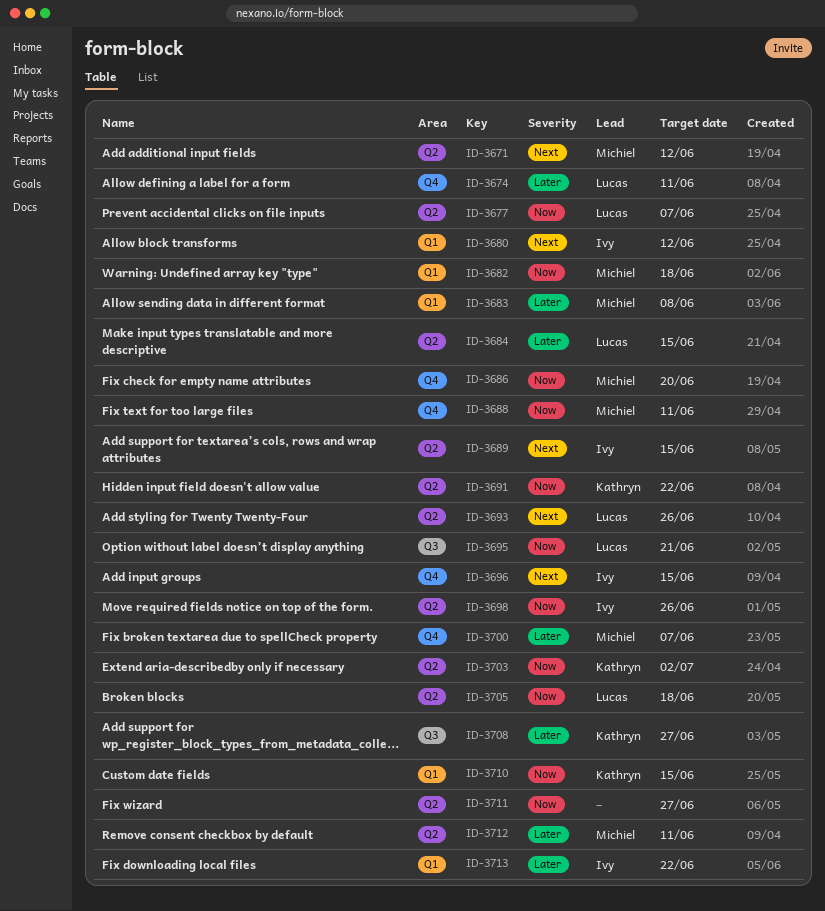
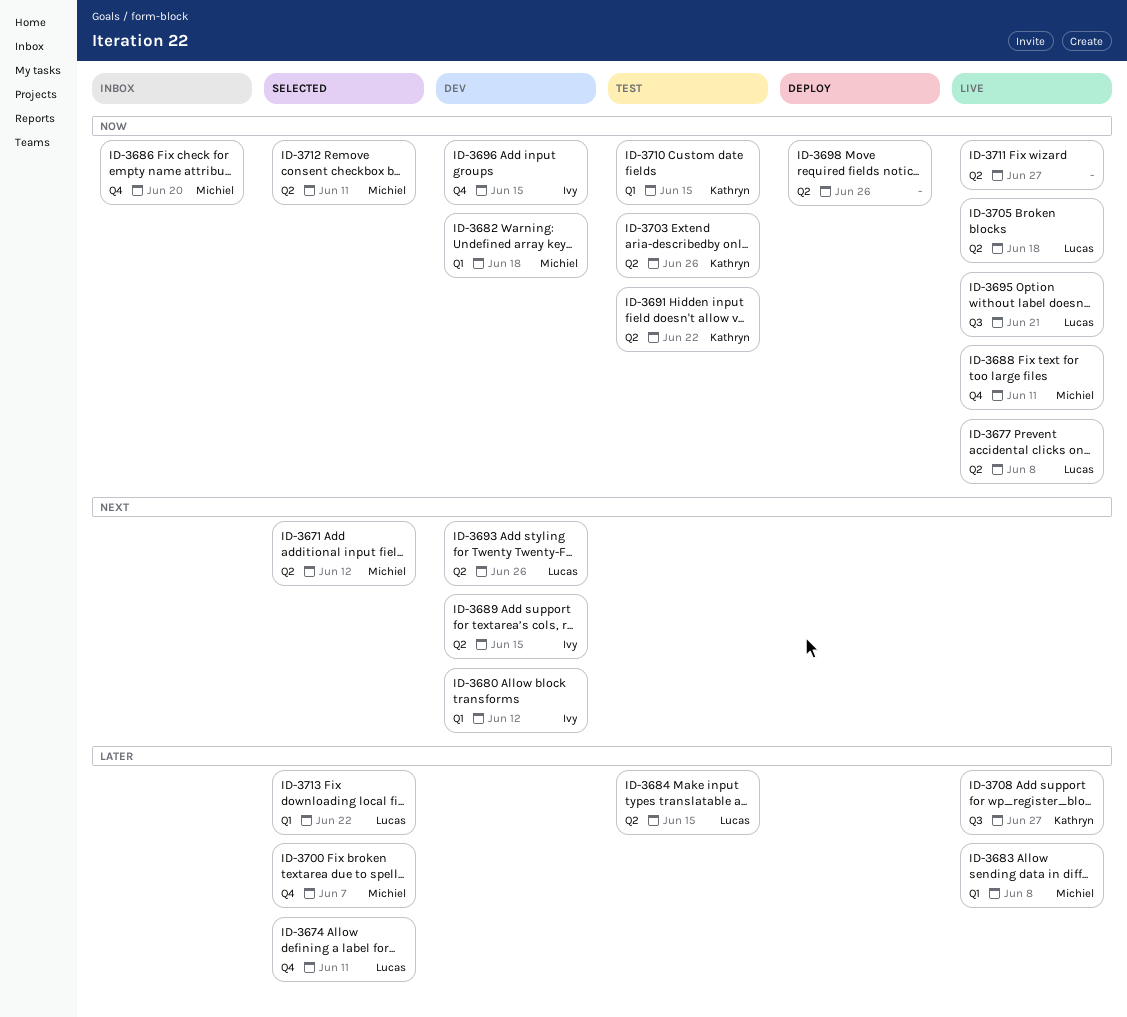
ID-3677, due: Jun 7 -> Jun 8
ID-3696, priority: Next -> Now
ID-3698, owner: Ivy -> none
ID-3703, due: Jul 2 -> Jun 26
ID-3712, priority: Later -> Now
ID-3713, owner: Ivy -> Lucas

